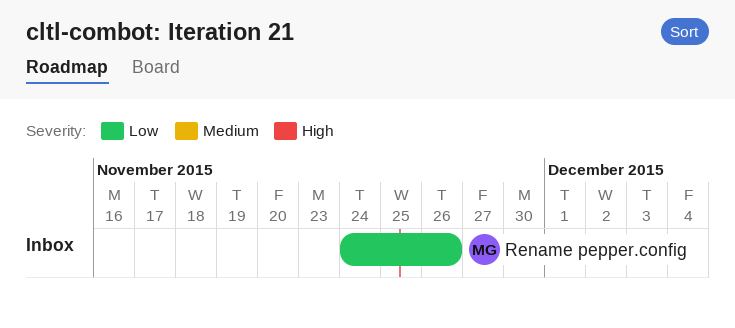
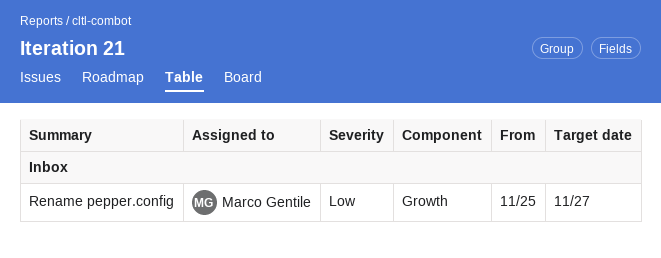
Rename pepper.config, start: Nov 24 -> Nov 25
Rename pepper.config, due: Nov 26 -> Nov 27

